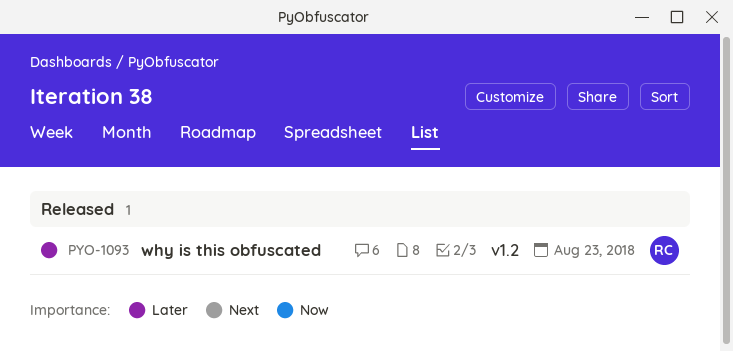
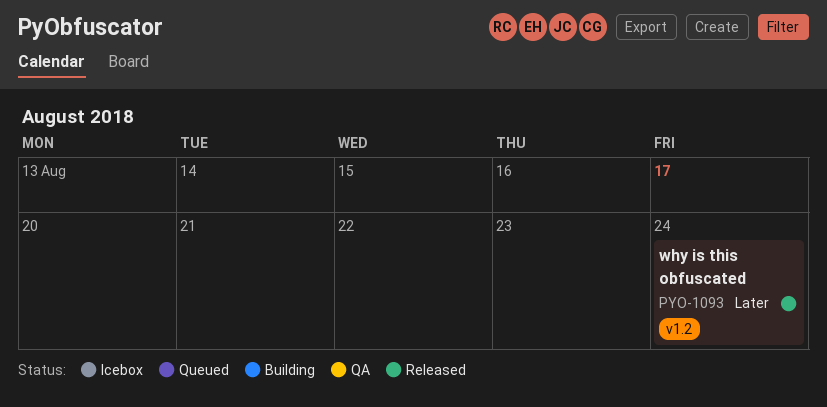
PYO-1093, due: Aug 23 -> Aug 24

